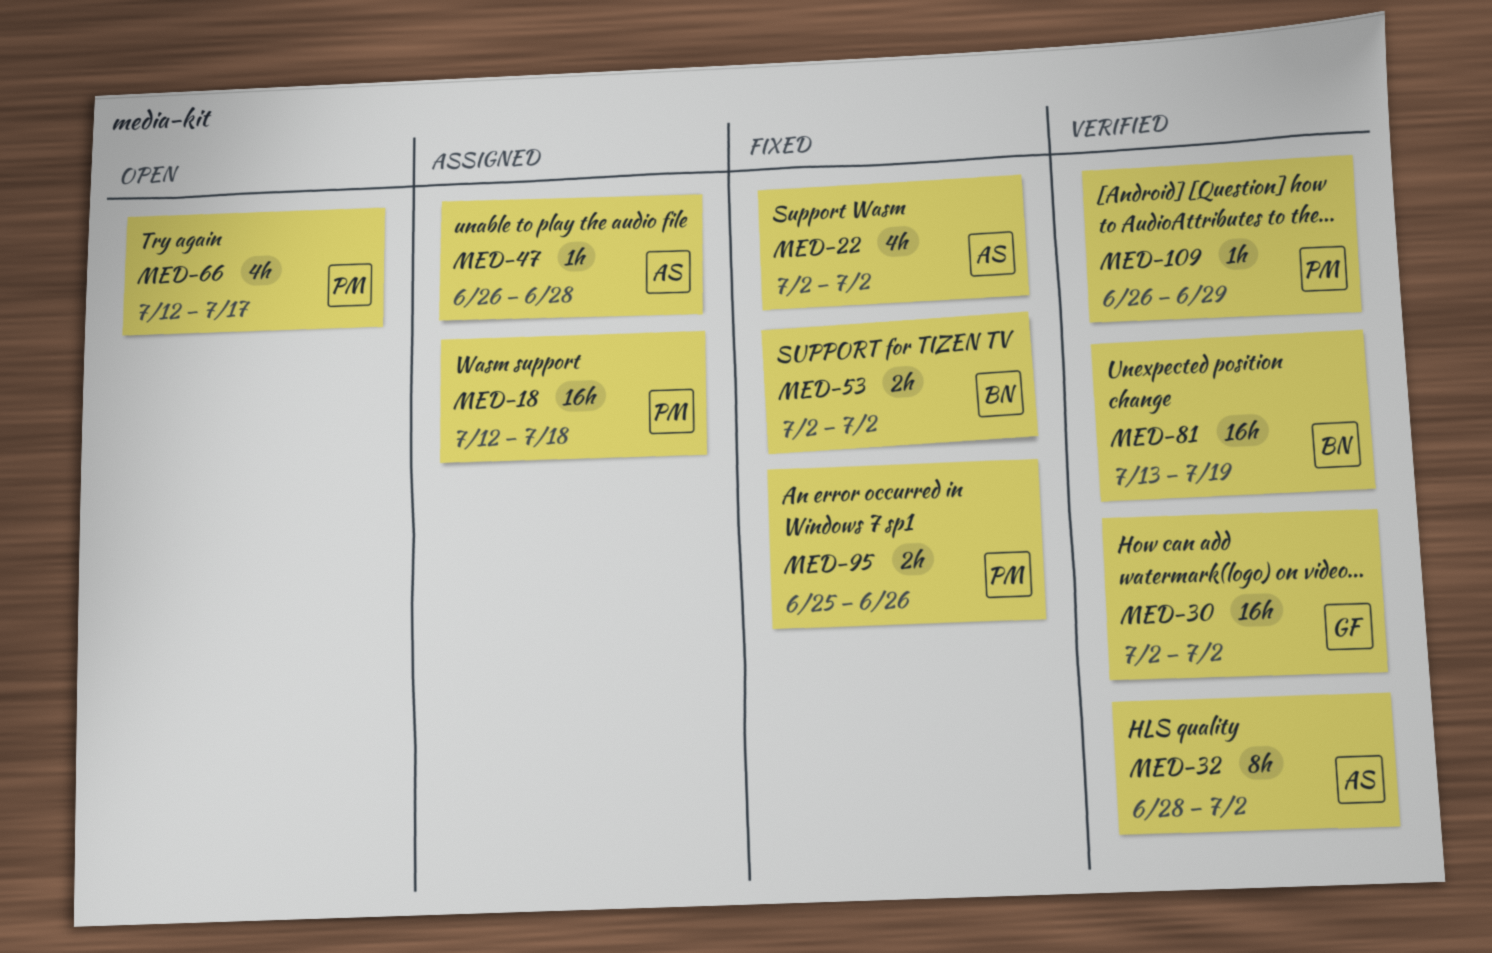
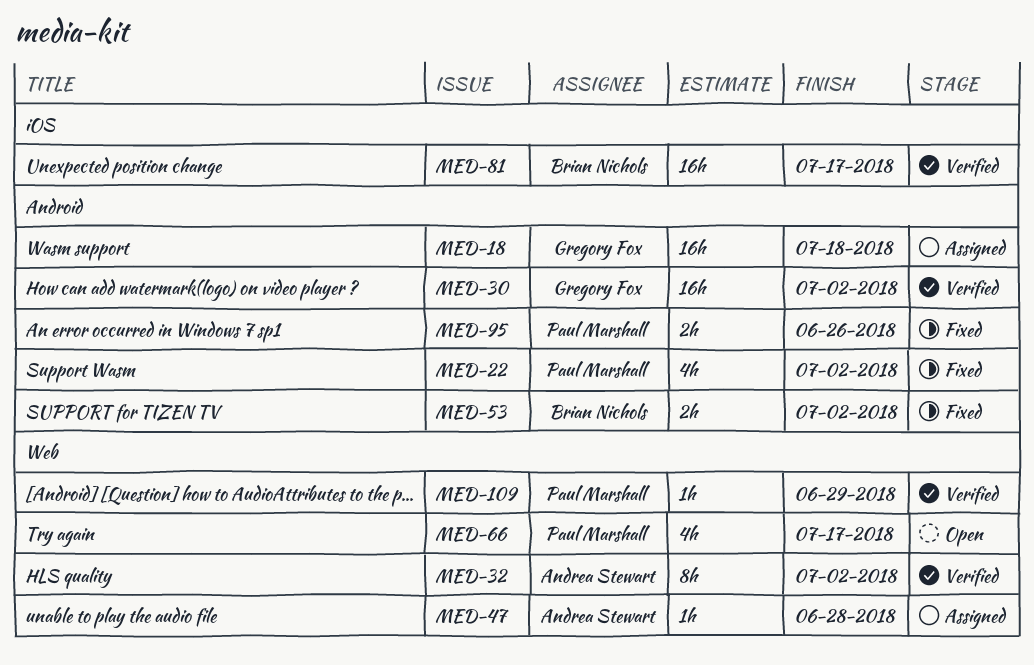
MED-18, owner: Paul Marshall -> Gregory Fox
MED-22, owner: Andrea Stewart -> Paul Marshall
MED-81, due: Jul 19 -> Jul 17

